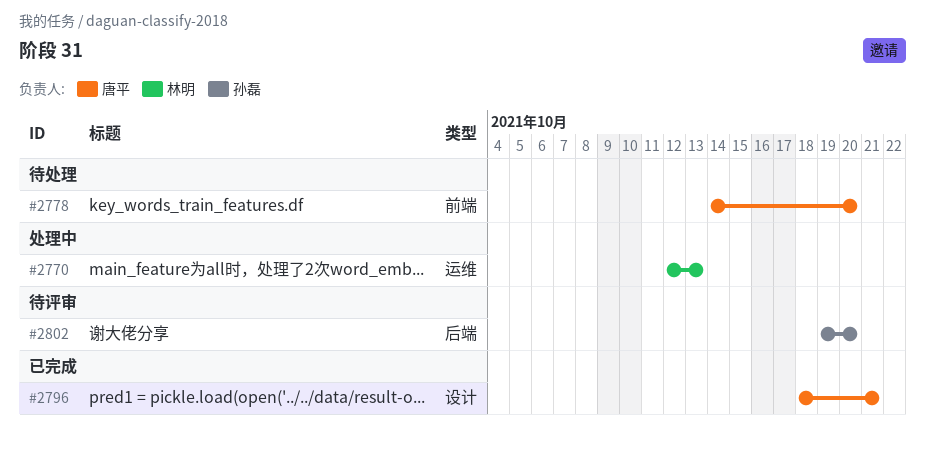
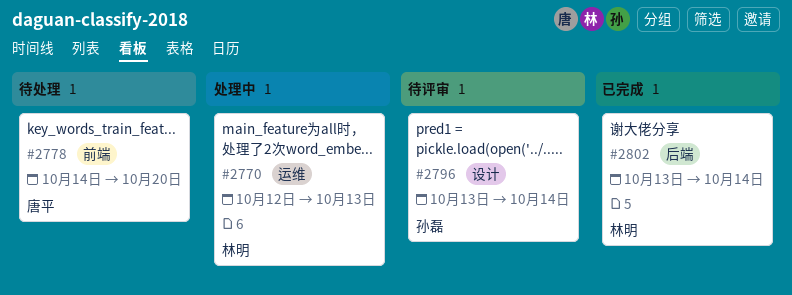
#2796, status: 已完成 -> 待评审
#2796, owner: 唐平 -> 孙磊
#2796, start: Oct 18 -> Oct 13
#2796, due: Oct 21 -> Oct 14
#2802, status: 待评审 -> 已完成
#2802, owner: 孙磊 -> 林明
#2802, start: Oct 19 -> Oct 13
#2802, due: Oct 20 -> Oct 14

